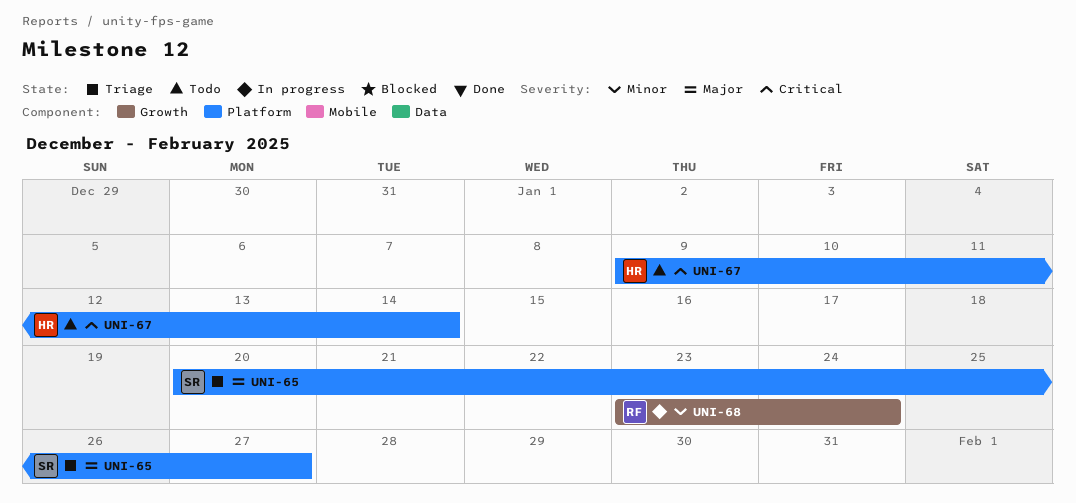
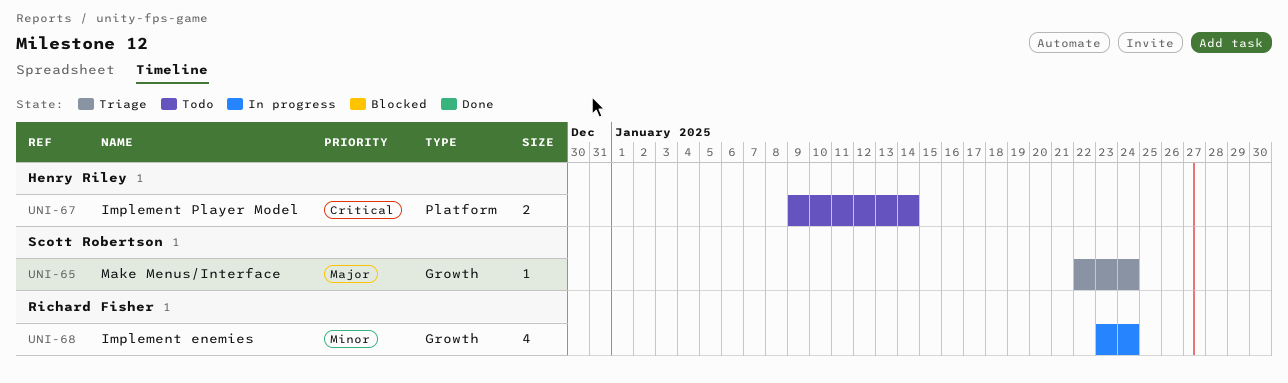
UNI-65, label: Platform -> Growth
UNI-65, start: Jan 20 -> Jan 22
UNI-65, due: Jan 27 -> Jan 24

